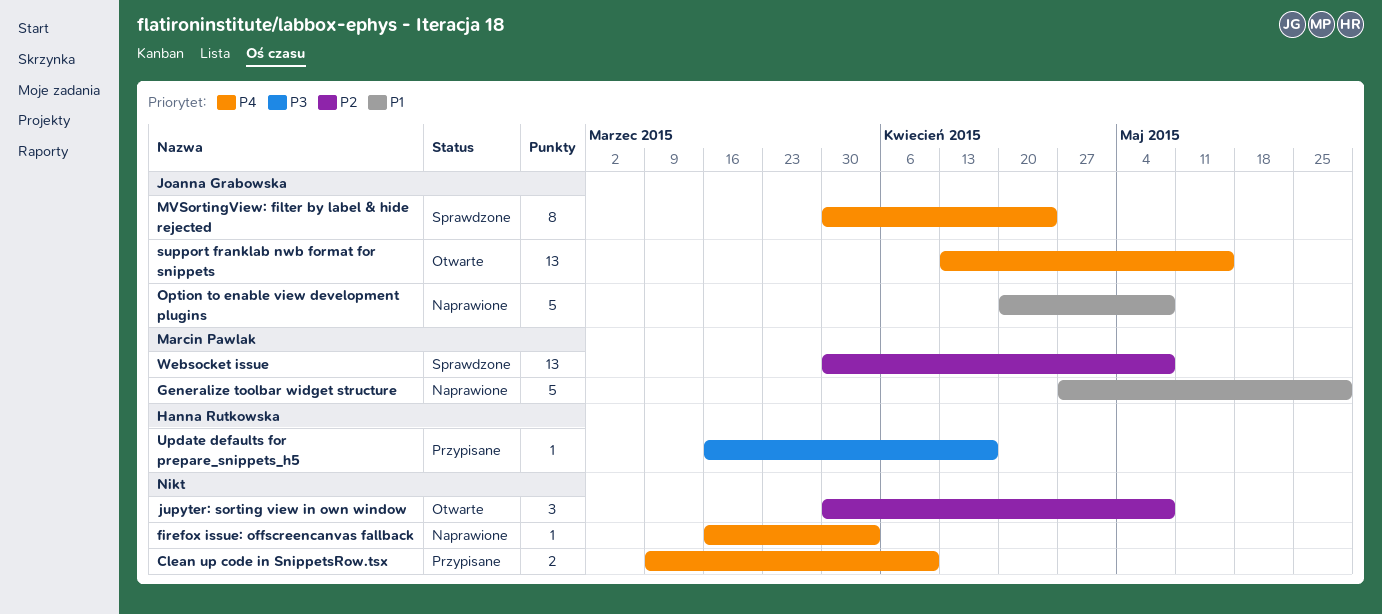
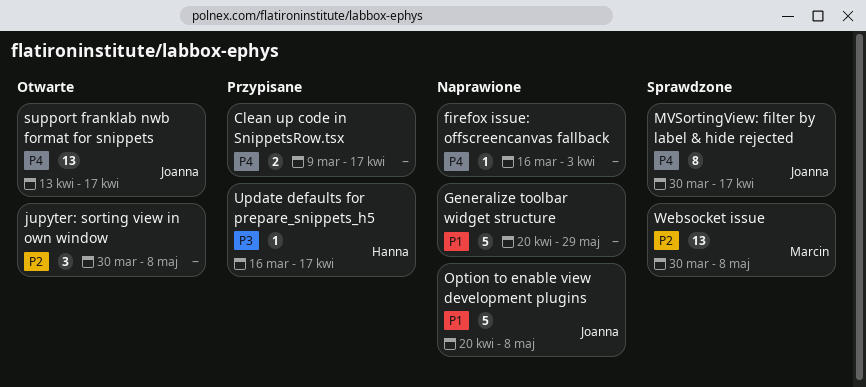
Clean up code in SnippetsRow.tsx, due: Apr 10 -> Apr 17
Generalize toolbar widget structure, owner: Marcin Pawlak -> none
Generalize toolbar widget structure, start: Apr 27 -> Apr 20
MVSortingView: filter by label & hide rejected, due: Apr 24 -> Apr 17
support franklab nwb format for snippets, due: May 15 -> Apr 17

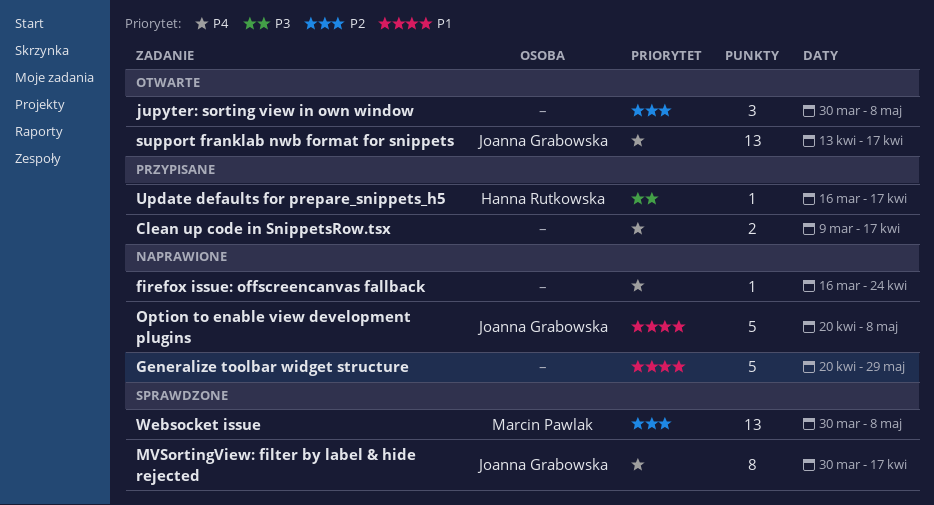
firefox issue: offscreencanvas fallback, due: Apr 3 -> Apr 24

